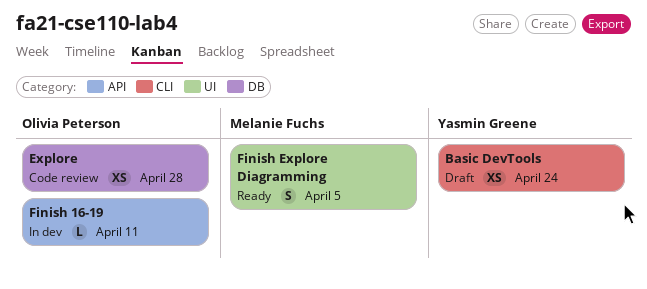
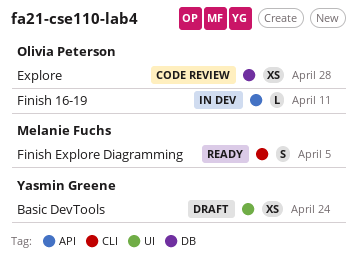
Basic DevTools, label: CLI -> UI
Finish Explore Diagramming, label: UI -> CLI

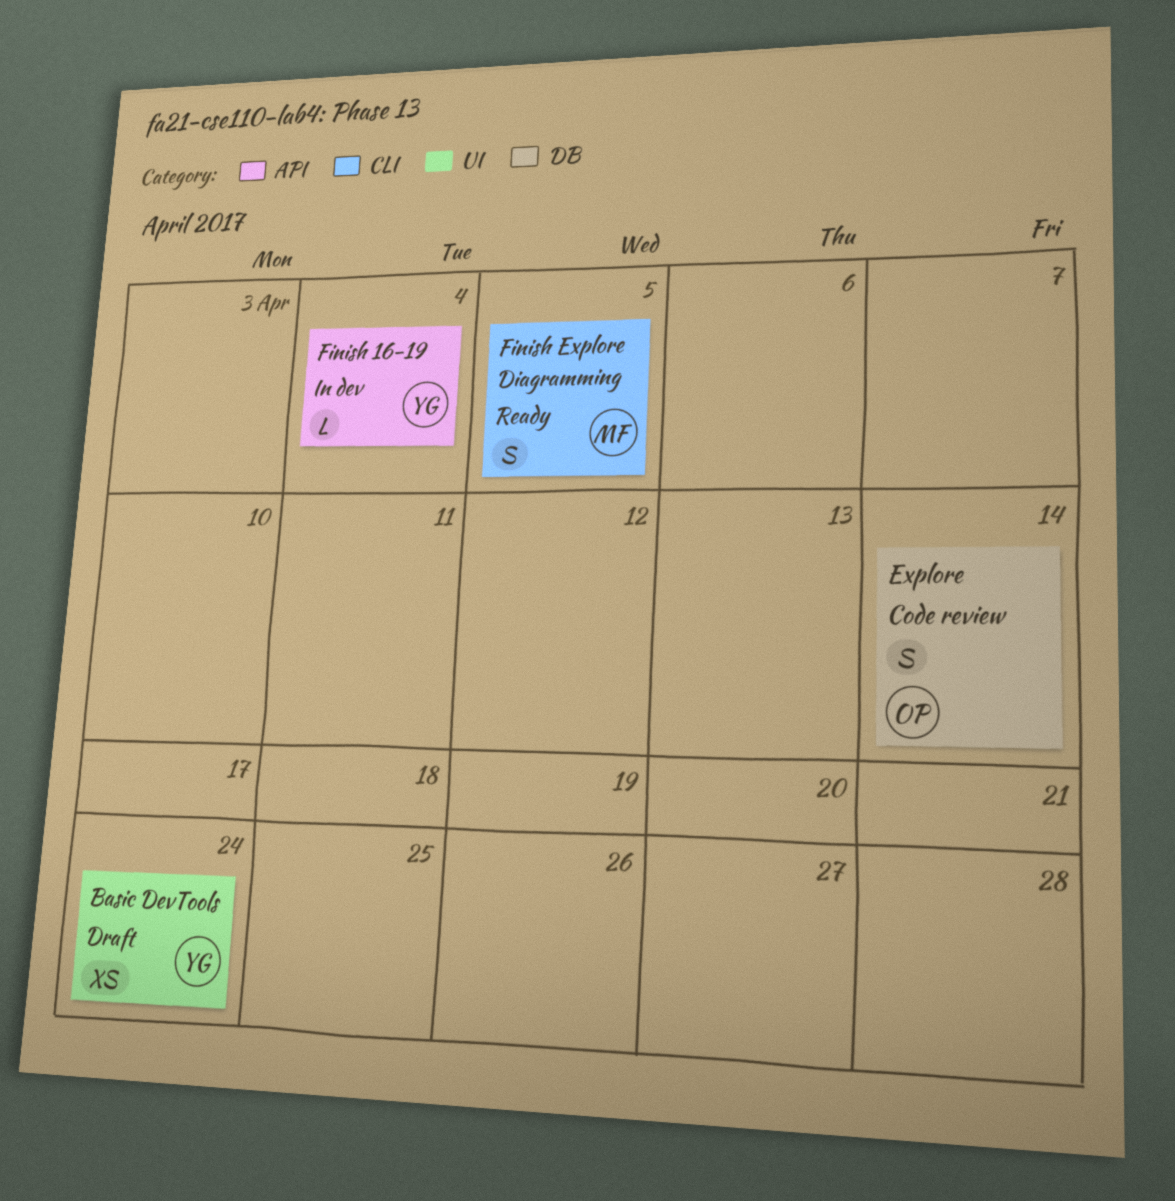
Explore, estimate: XS -> S
Explore, due: Apr 28 -> Apr 14
Finish 16-19, owner: Olivia Peterson -> Yasmin Greene
Finish 16-19, due: Apr 11 -> Apr 4

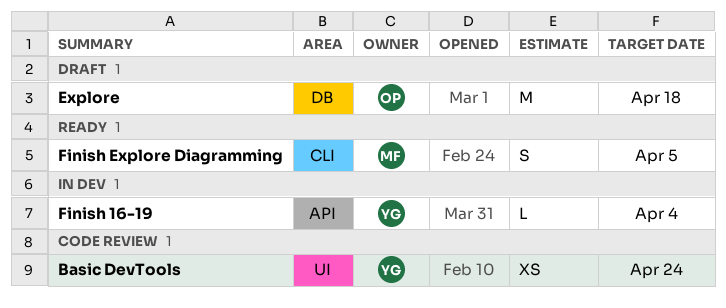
Basic DevTools, status: Draft -> Code review
Explore, status: Code review -> Draft
Explore, estimate: S -> M
Explore, due: Apr 14 -> Apr 18

